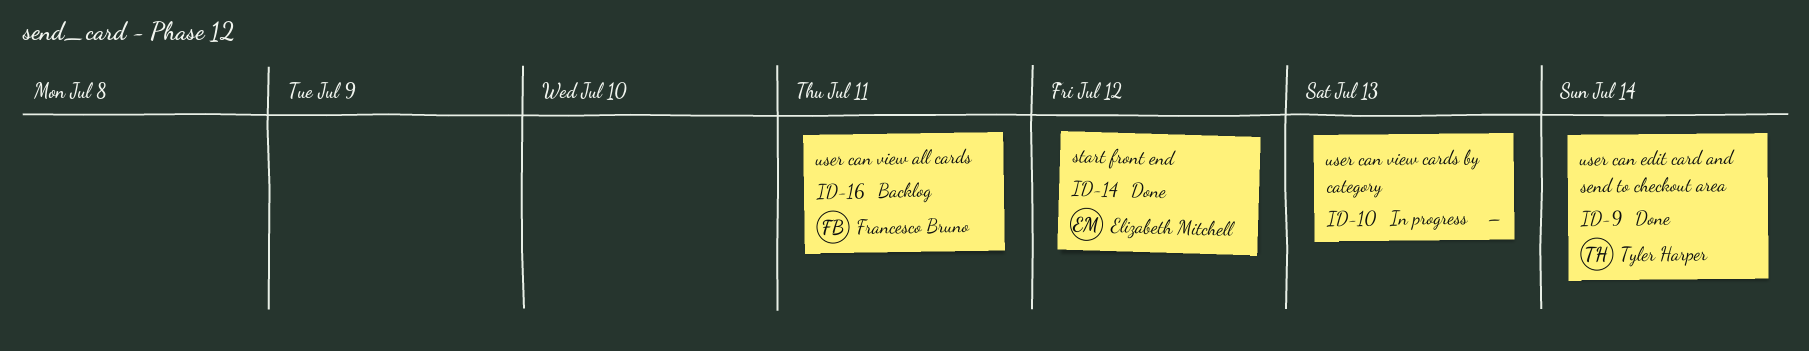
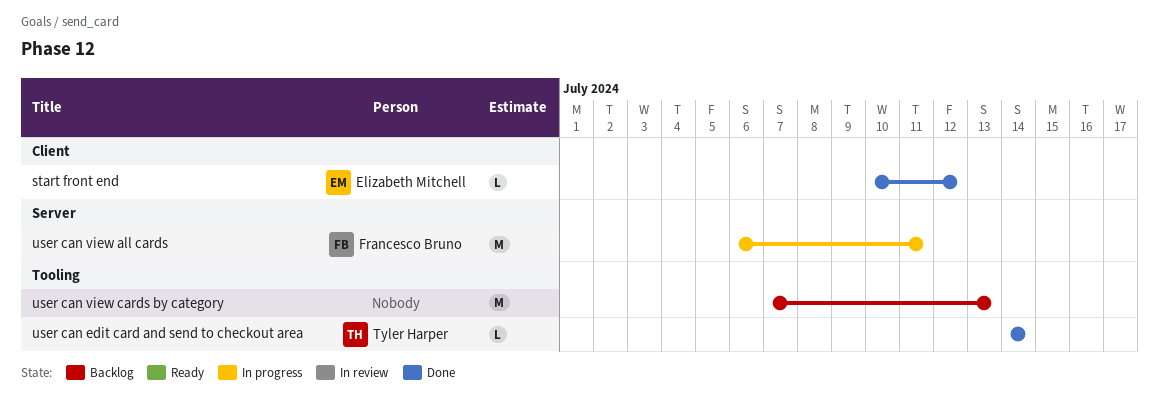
user can view all cards, status: Backlog -> In progress
user can view cards by category, status: In progress -> Backlog

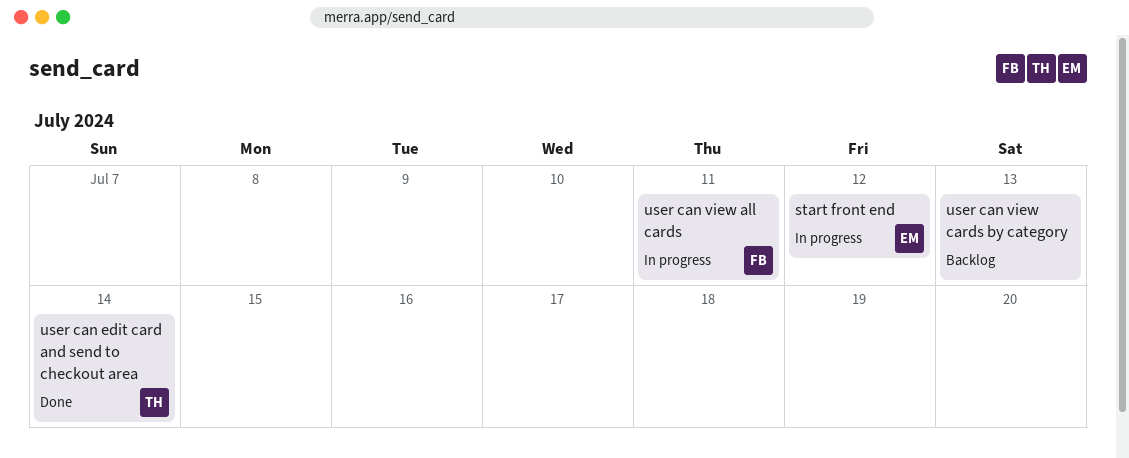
start front end, status: Done -> In progress

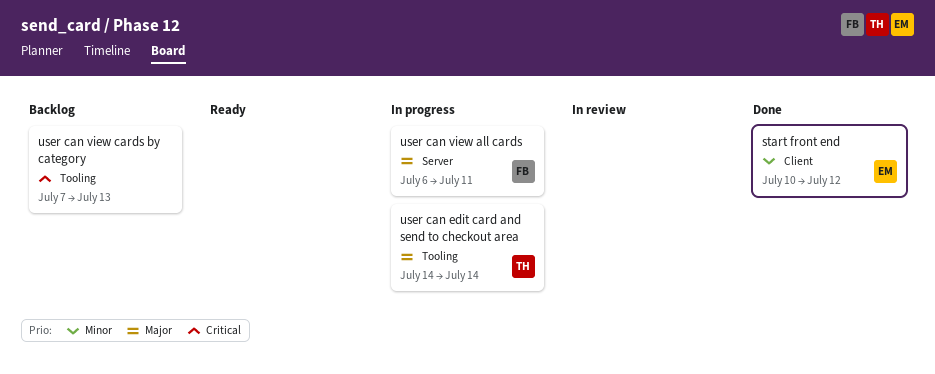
start front end, status: In progress -> Done
user can edit card and send to checkout area, status: Done -> In progress

